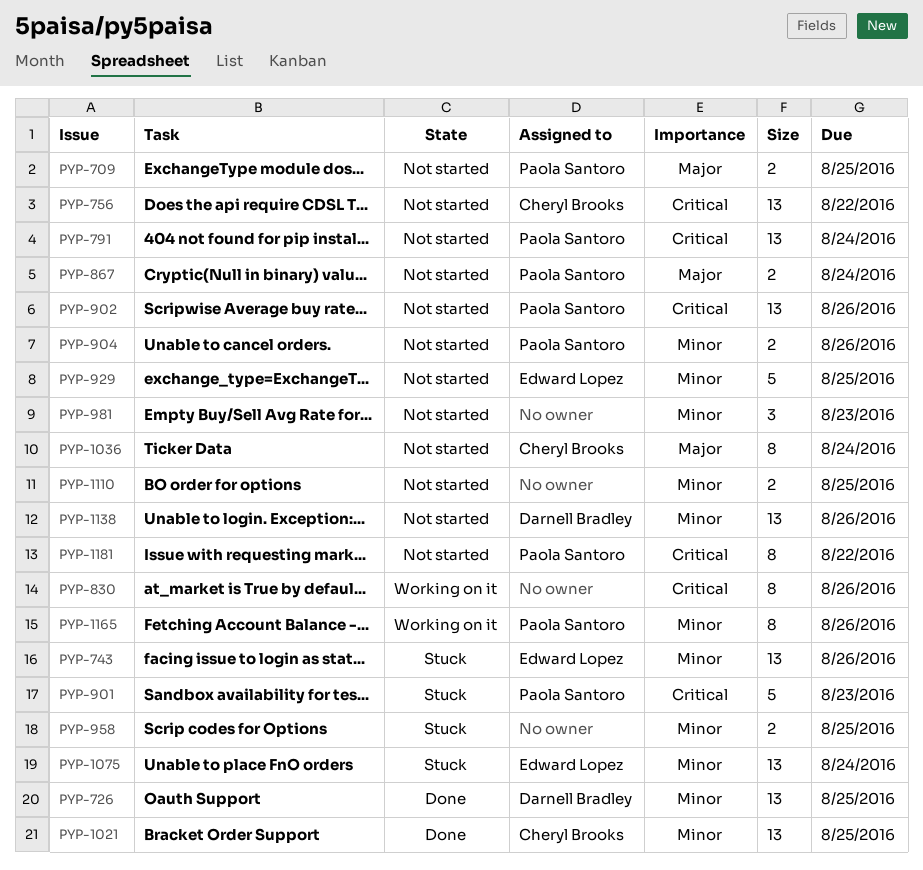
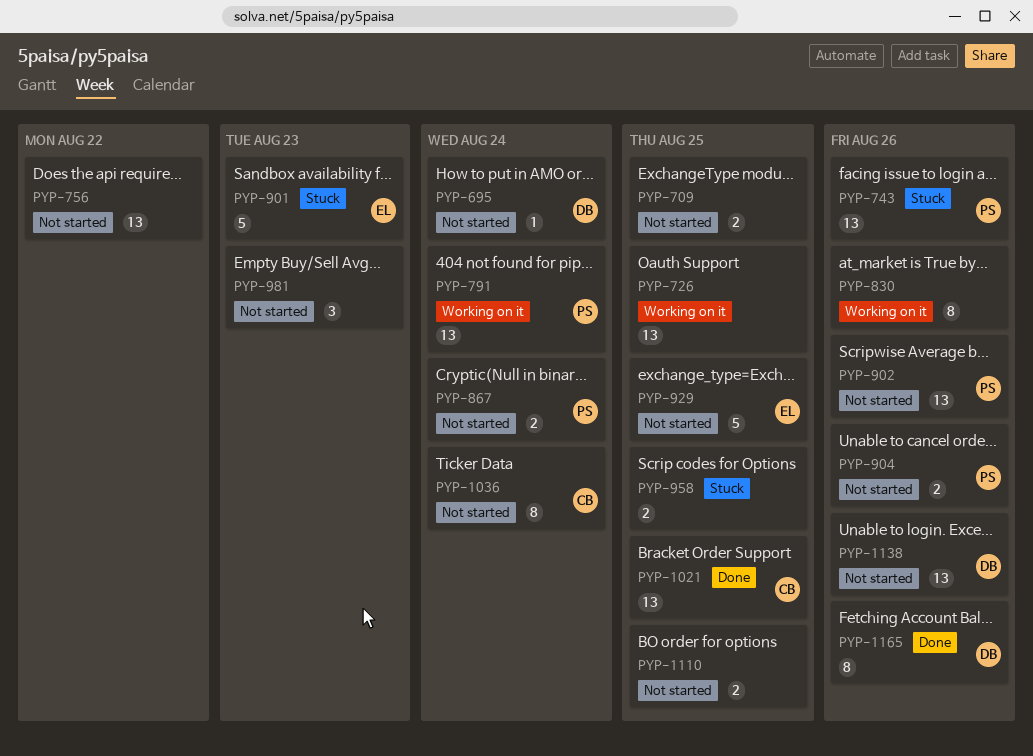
PYP-695: none -> present
PYP-709, owner: Paola Santoro -> none
PYP-726, status: Done -> Working on it
PYP-726, owner: Darnell Bradley -> none
PYP-743, owner: Edward Lopez -> Paola Santoro
PYP-756, owner: Cheryl Brooks -> none
PYP-791, status: Not started -> Working on it
PYP-901, owner: Paola Santoro -> Edward Lopez
PYP-1075: present -> none
PYP-1165, status: Working on it -> Done
PYP-1165, owner: Paola Santoro -> Darnell Bradley
PYP-1181: present -> none

